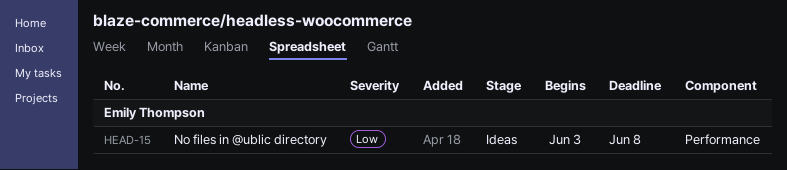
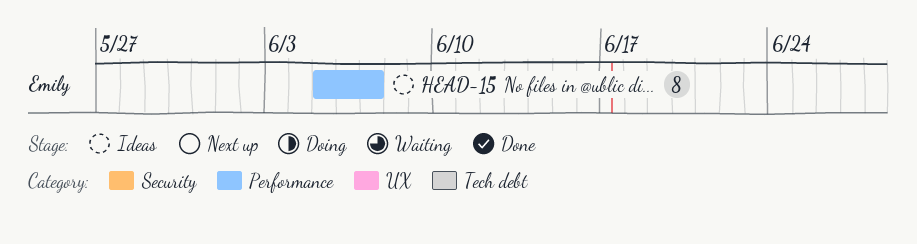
HEAD-15, start: Jun 3 -> Jun 5
HEAD-15, due: Jun 8 -> Jun 7

